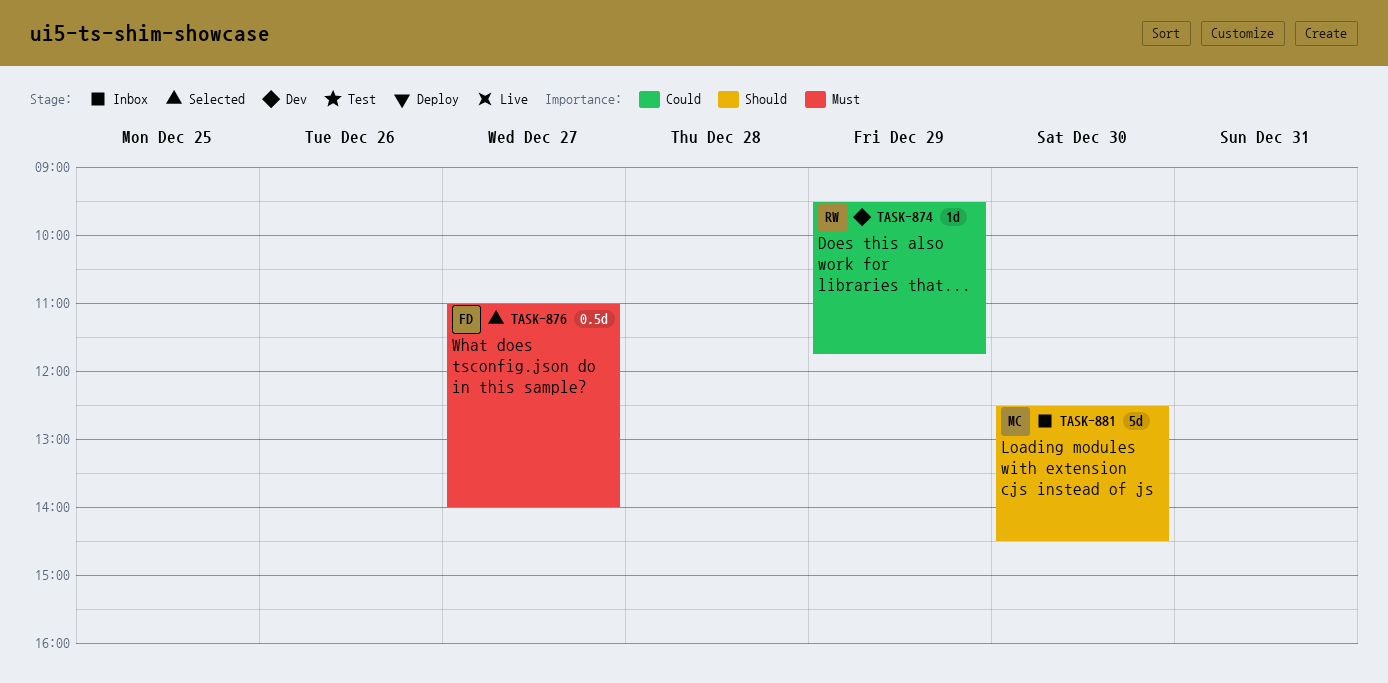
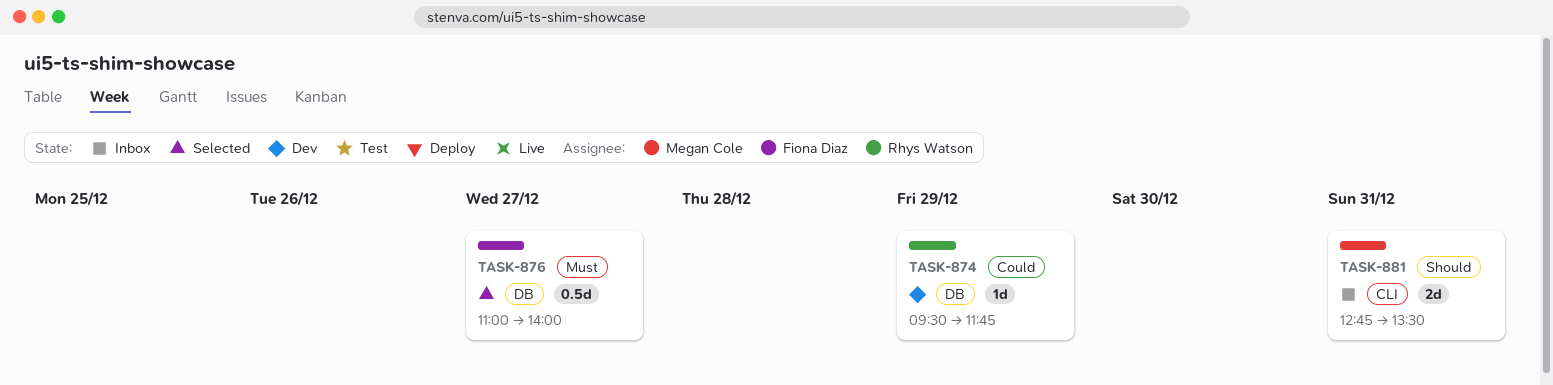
TASK-881, estimate: 5d -> 2d
TASK-881, day: Dec 30 -> Dec 31
TASK-881, begins: 12:30 -> 12:45
TASK-881, ends: 14:30 -> 13:30

